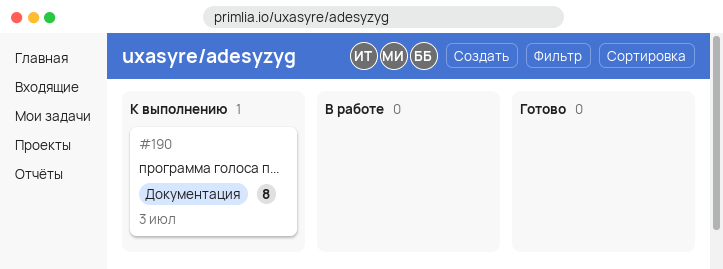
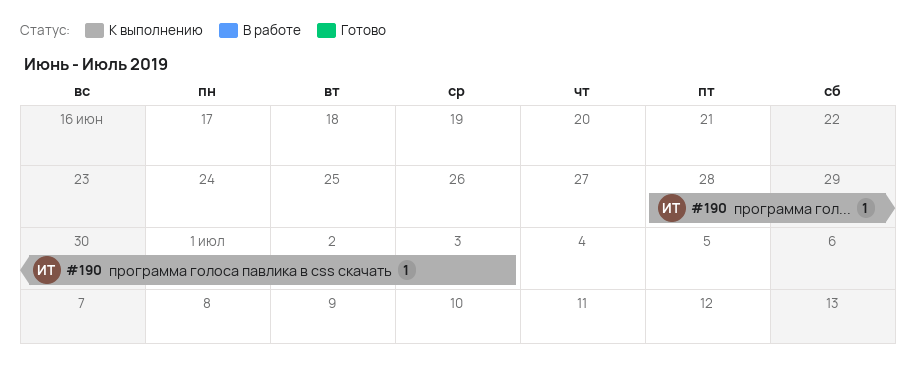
#190, estimate: 8 -> 1

